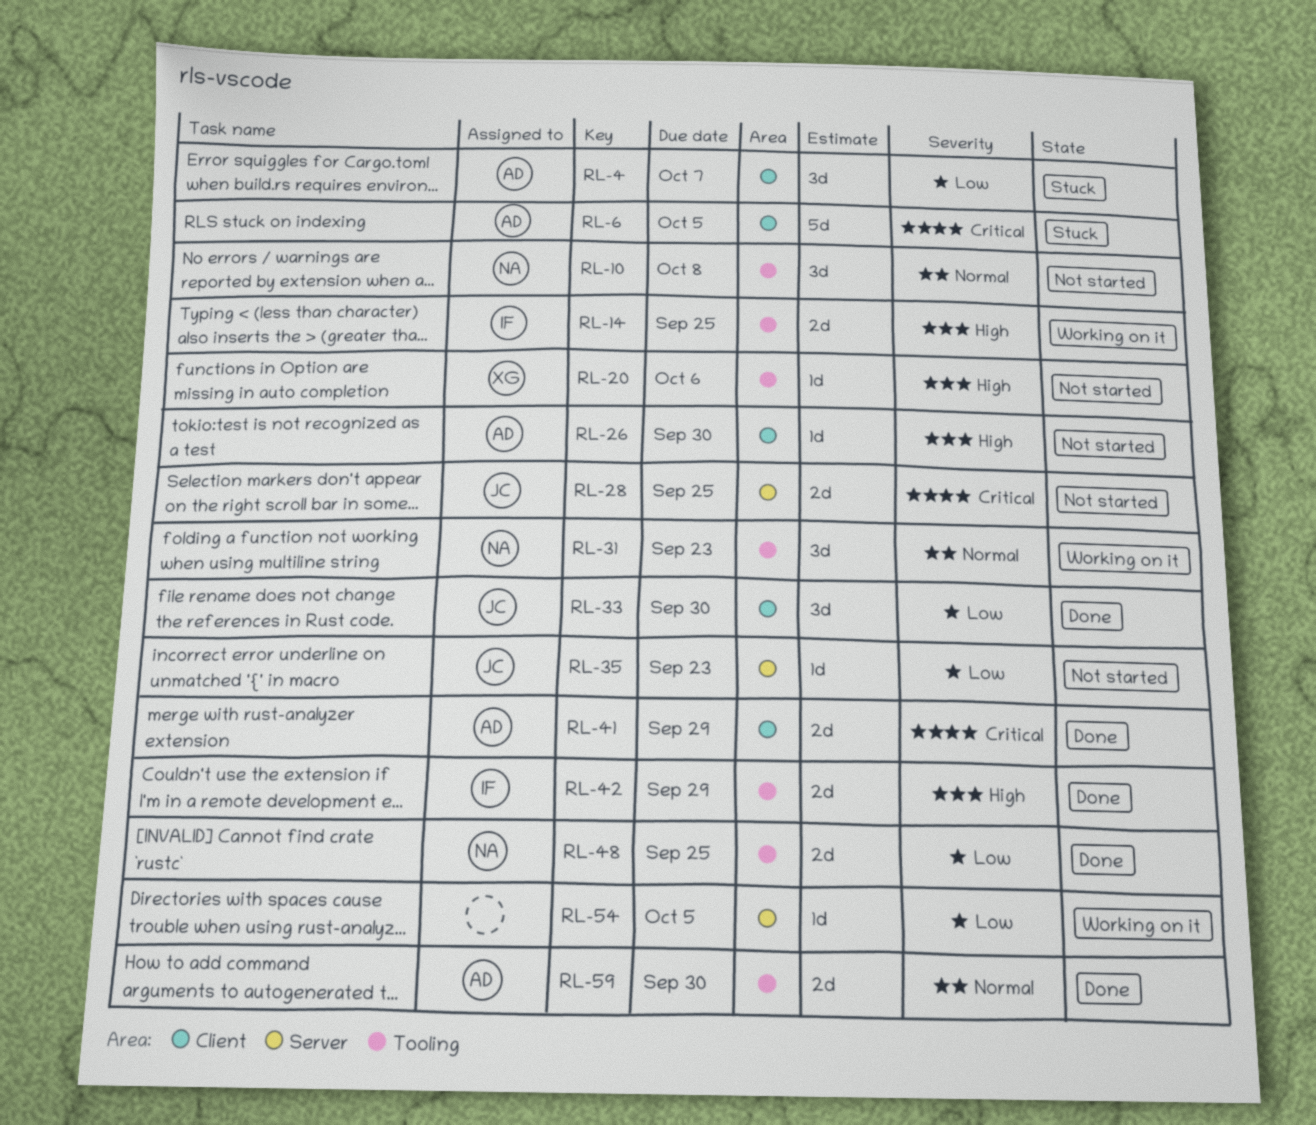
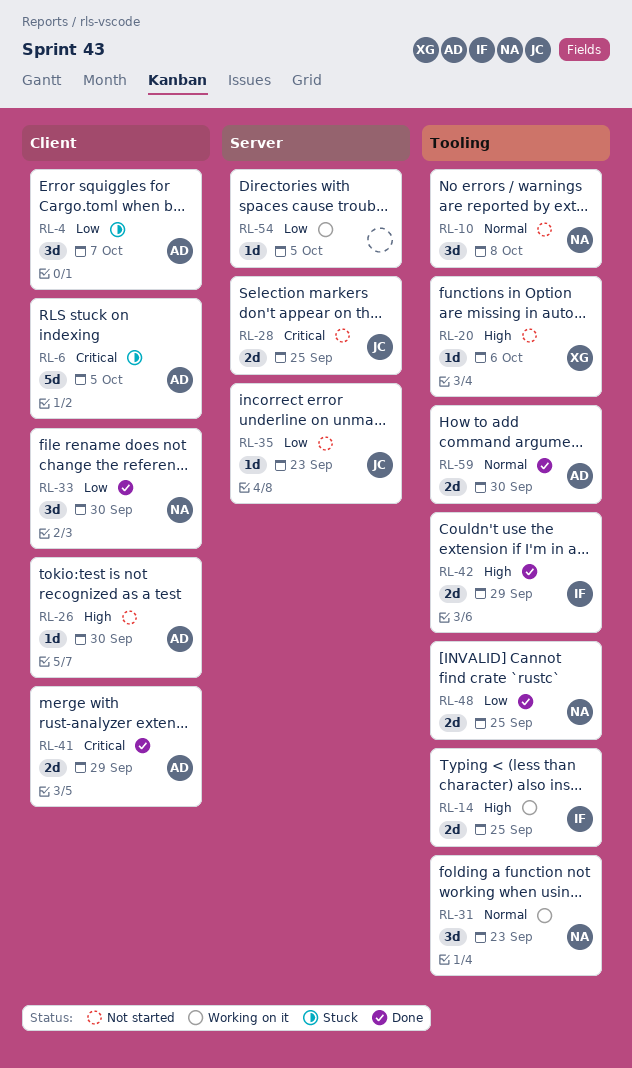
RL-33, owner: JC -> NA

